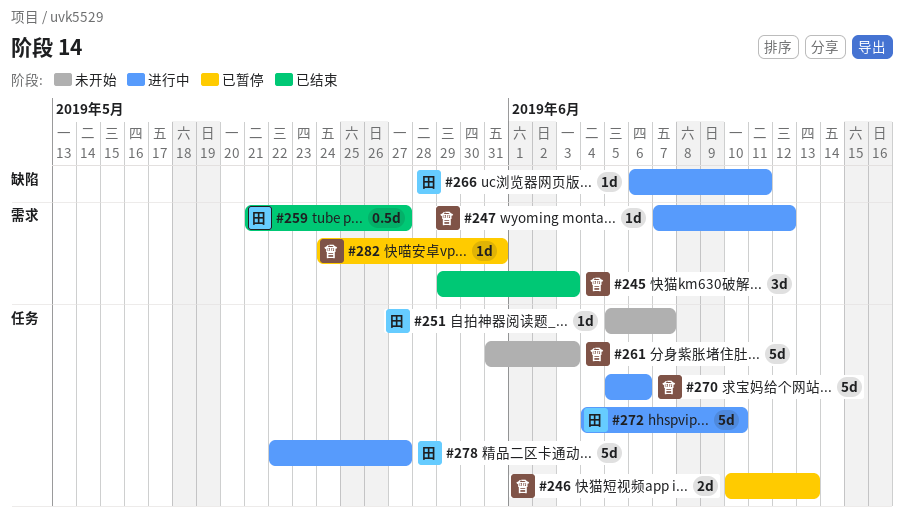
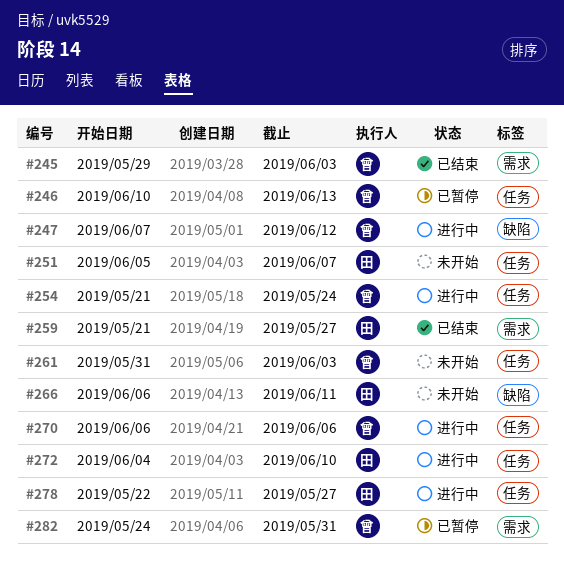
#247, label: 需求 -> 缺陷
#254: none -> present
#266, status: 进行中 -> 未开始
#270, start: Jun 5 -> Jun 6

